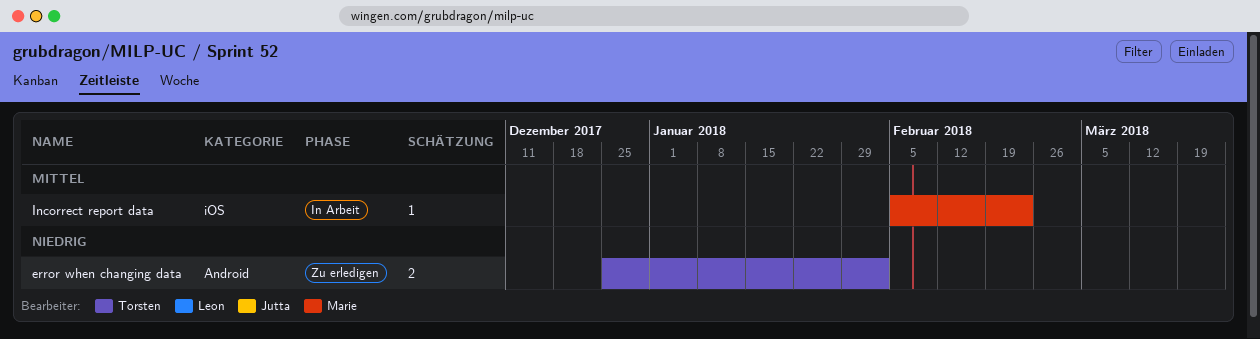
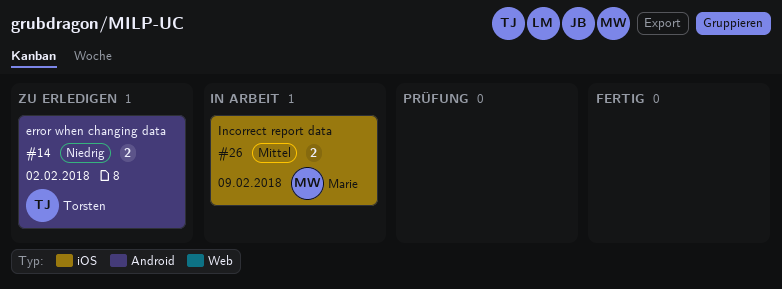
Incorrect report data, estimate: 1 -> 2
Incorrect report data, due: Feb 23 -> Feb 9

